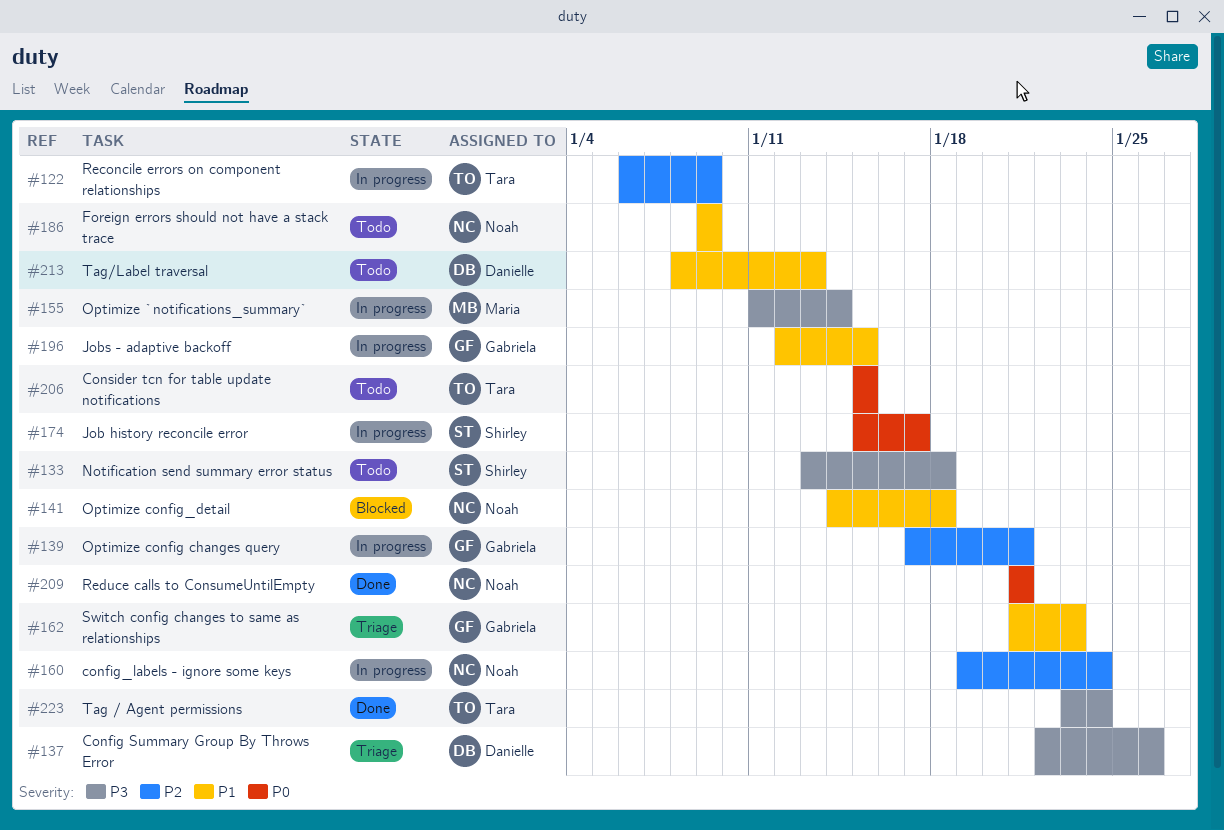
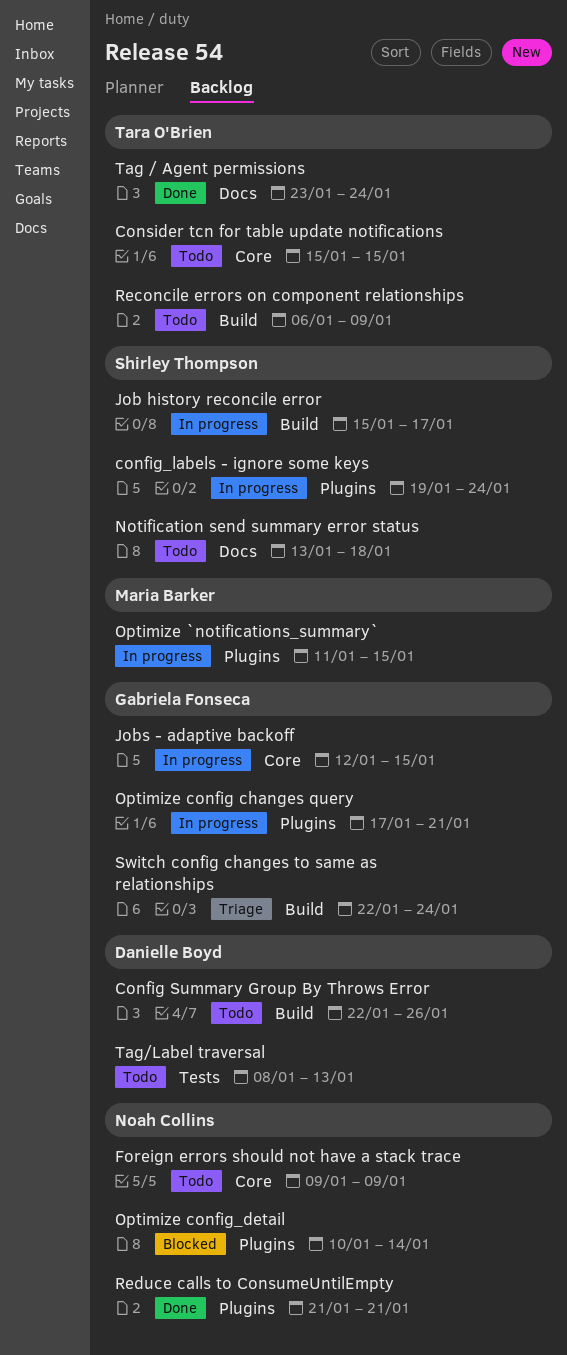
Config Summary Group By Throws Error, status: Triage -> Todo
config_labels - ignore some keys, owner: Noah Collins -> Shirley Thompson
Optimize `notifications_summary`, due: Jan 14 -> Jan 15
Optimize config_detail, start: Jan 14 -> Jan 10
Optimize config_detail, due: Jan 18 -> Jan 14
Reconcile errors on component relationships, status: In progress -> Todo
Switch config changes to same as relationships, start: Jan 21 -> Jan 22
Switch config changes to same as relationships, due: Jan 23 -> Jan 24

